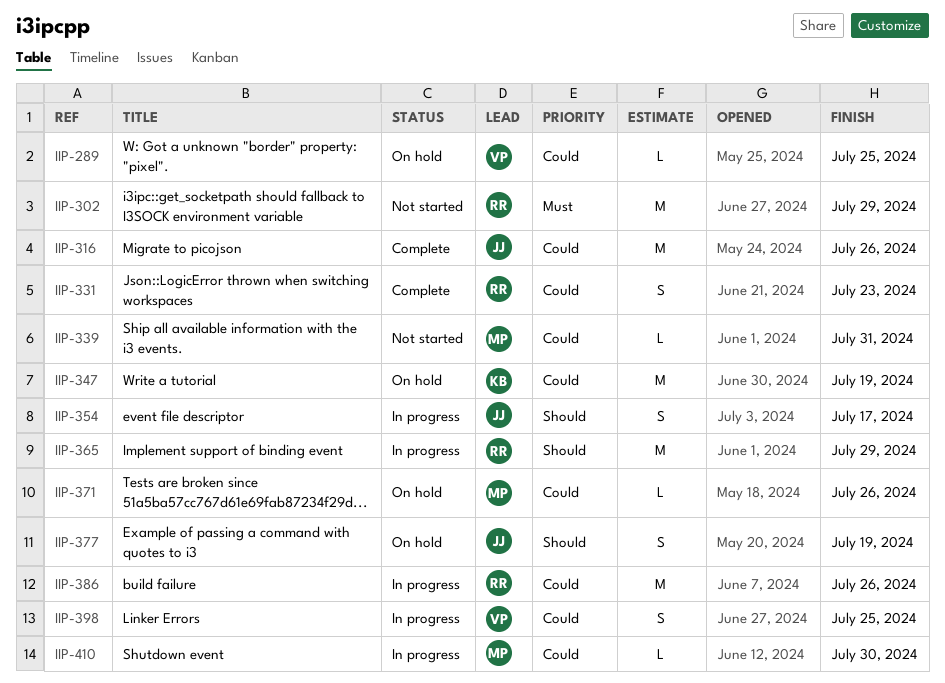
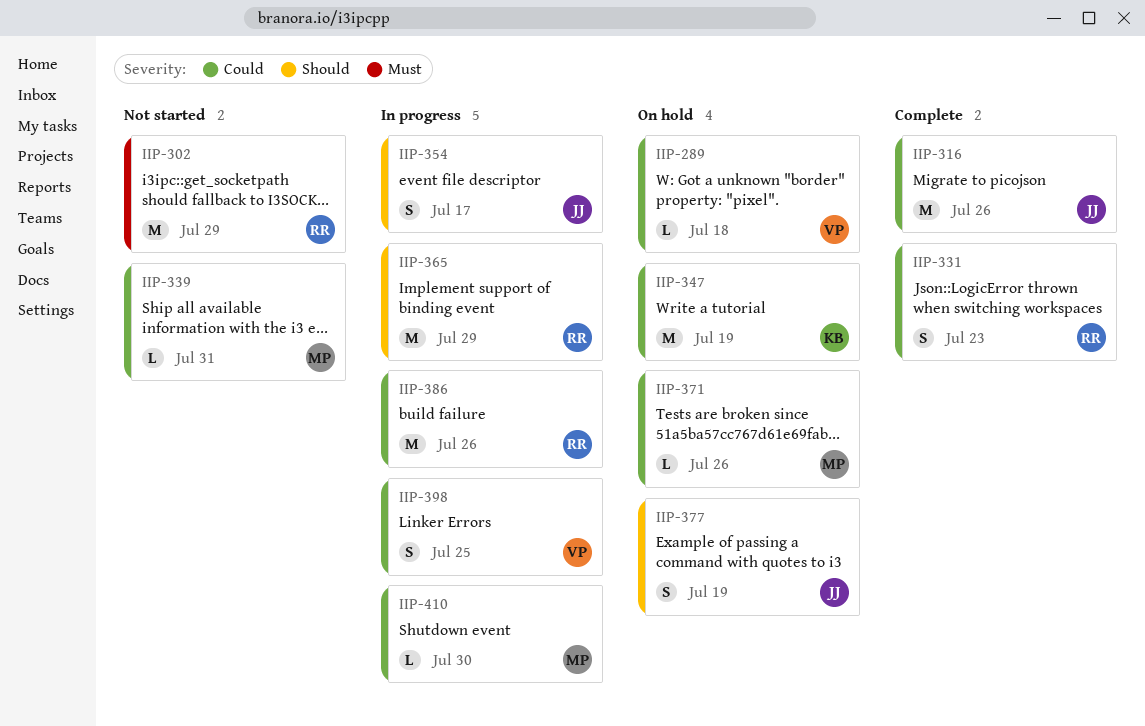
IIP-289, due: Jul 25 -> Jul 18

